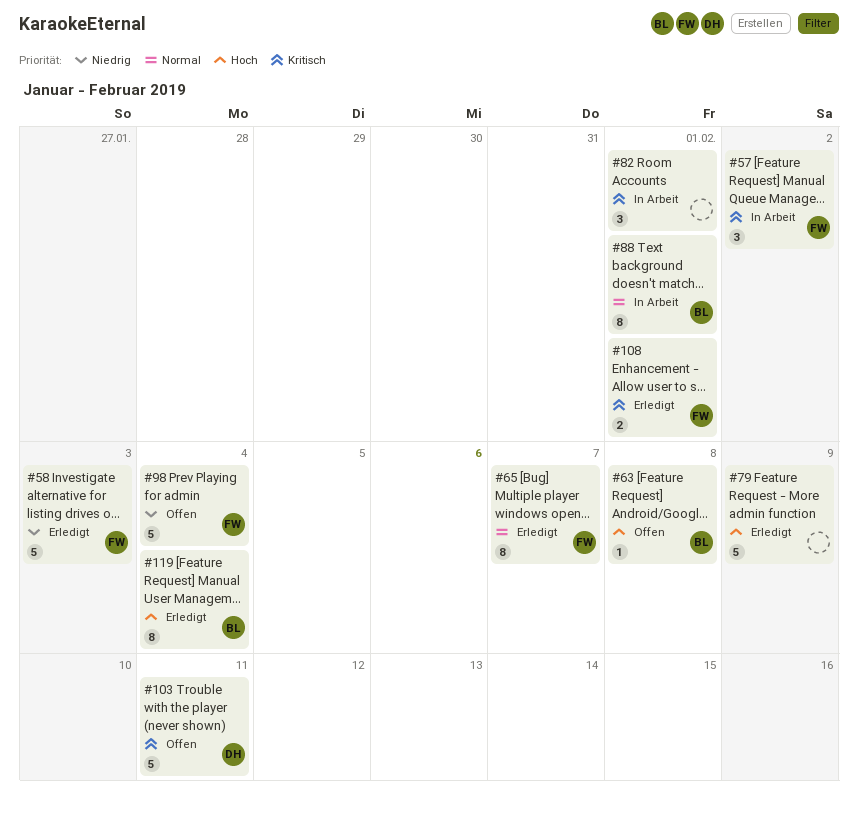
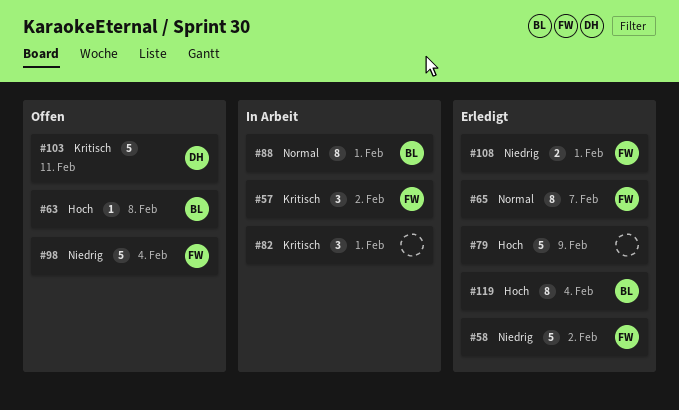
#58, due: Feb 3 -> Feb 2
#108, priority: Kritisch -> Niedrig

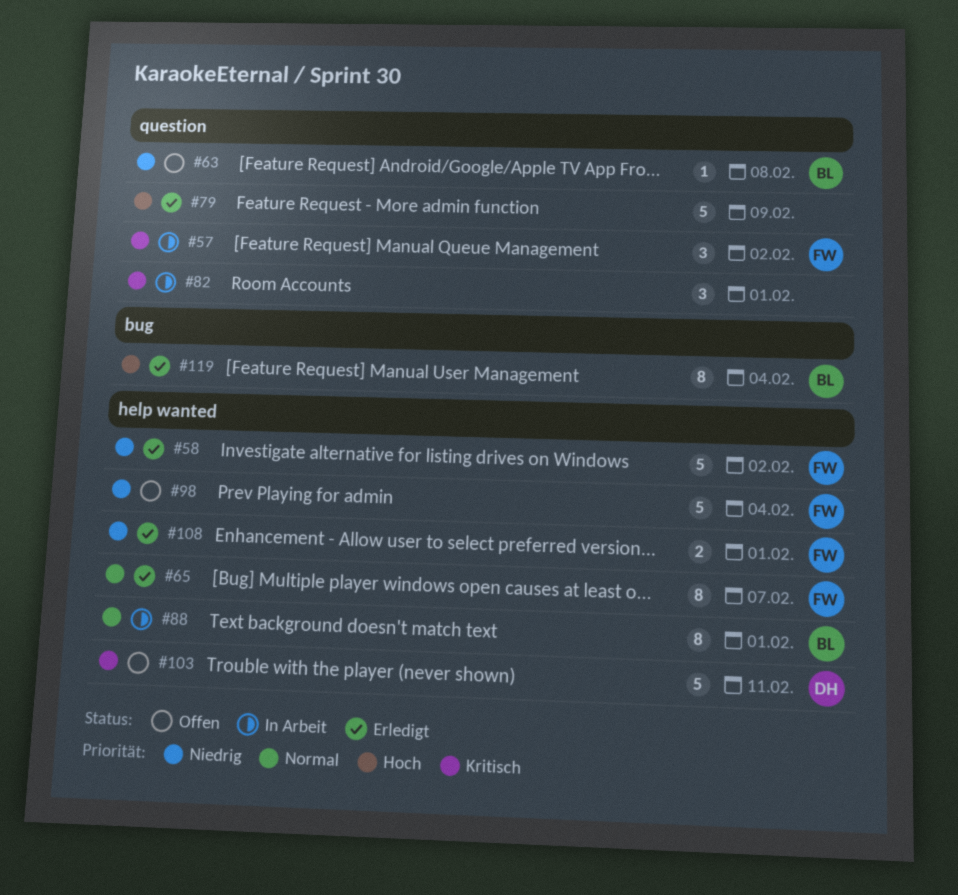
#63, priority: Hoch -> Niedrig

